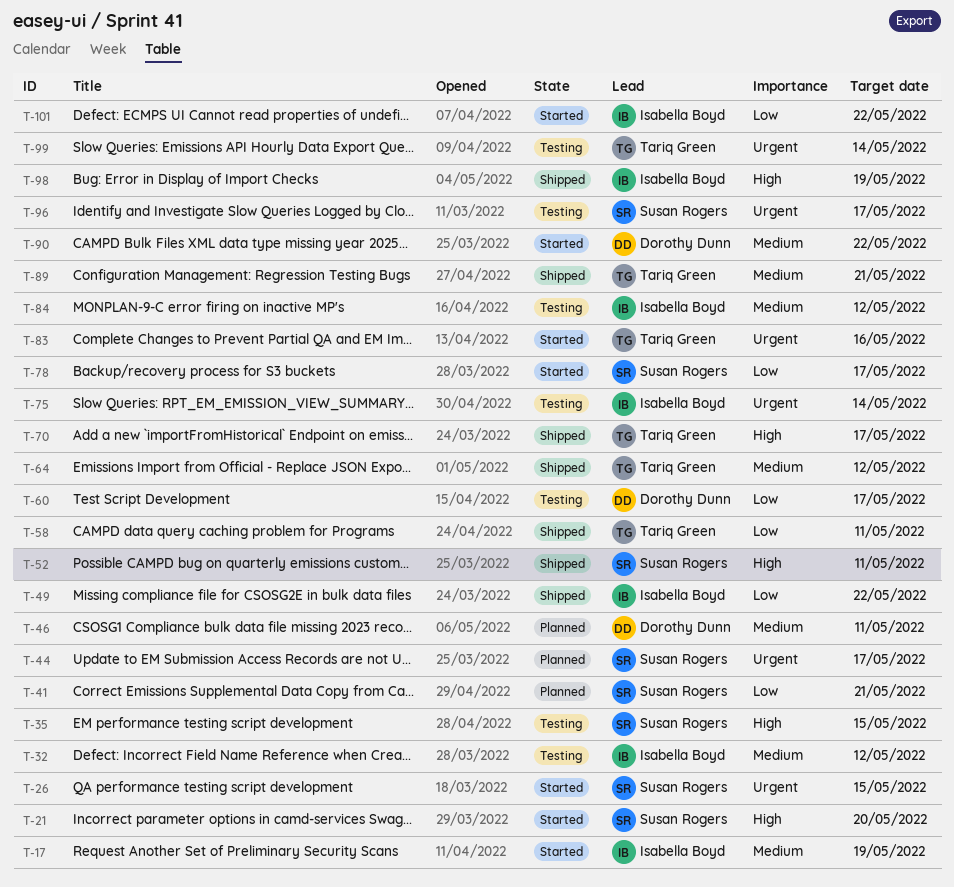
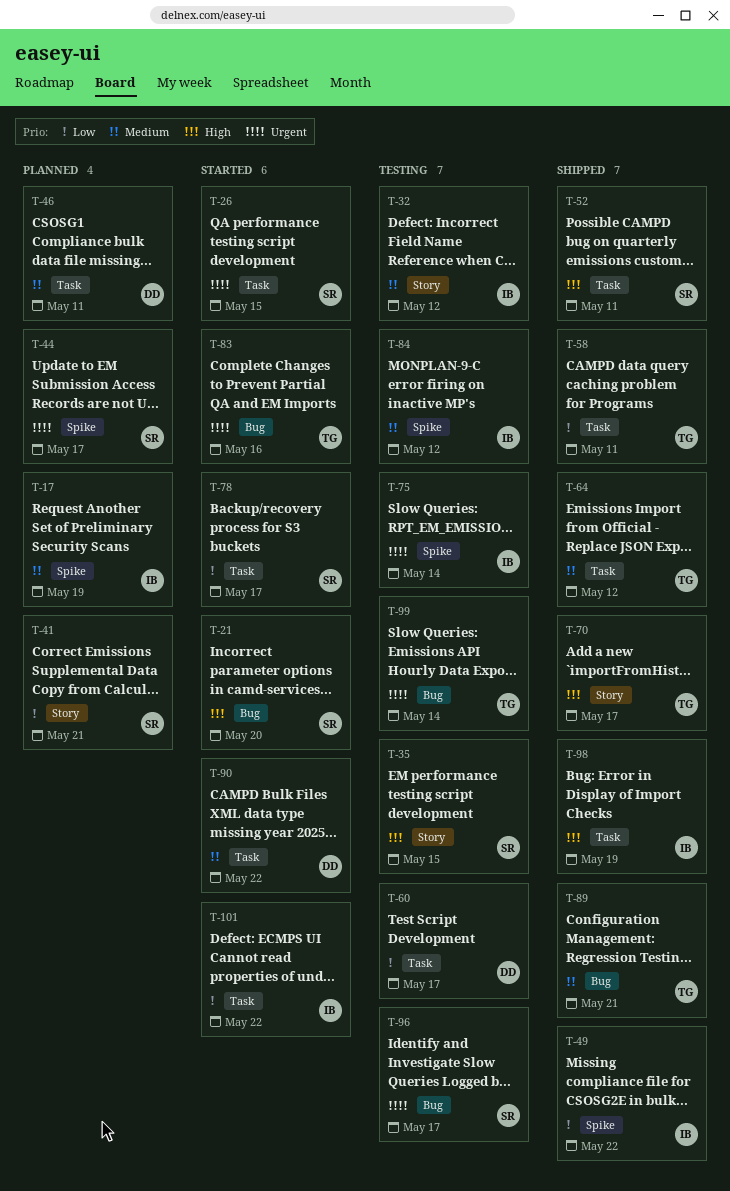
T-17, status: Started -> Planned

